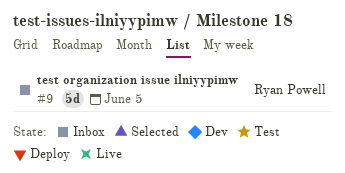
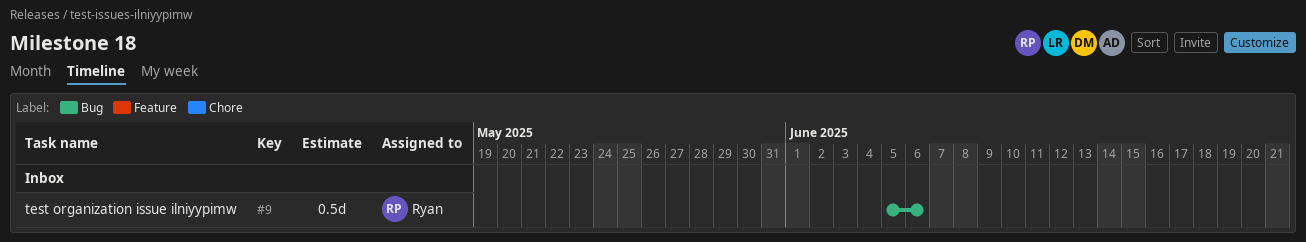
#9, estimate: 5d -> 0.5d
#9, due: Jun 5 -> Jun 6

